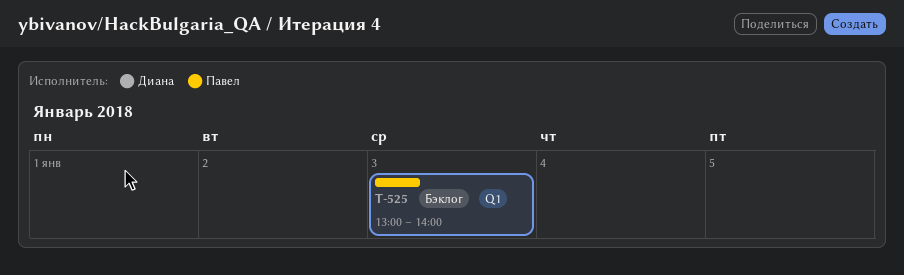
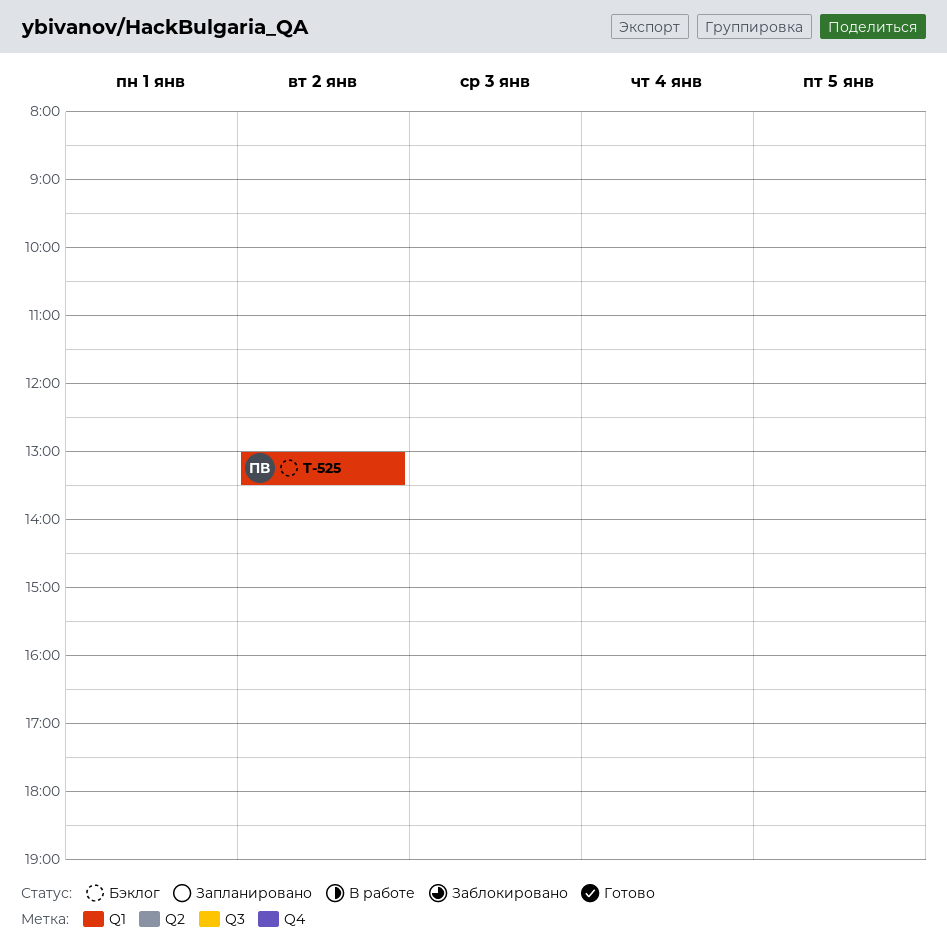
T-525, day: Jan 3 -> Jan 2
T-525, ends: 14:00 -> 13:30

